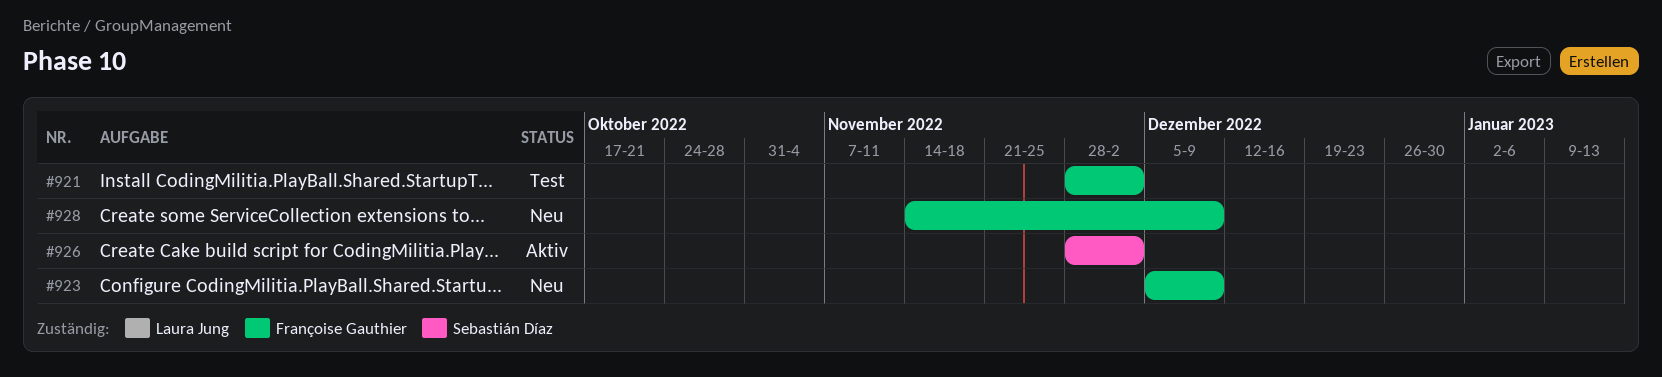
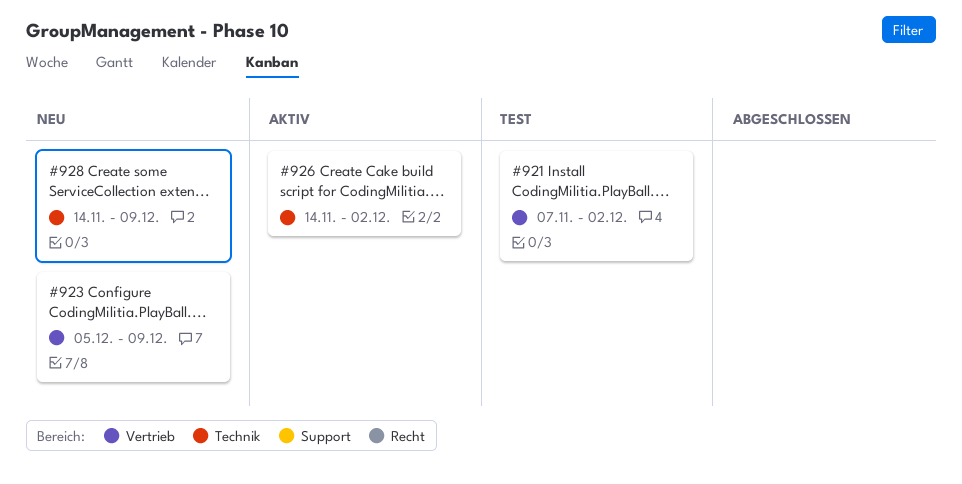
#921, start: Nov 28 -> Nov 7
#926, start: Nov 28 -> Nov 14

